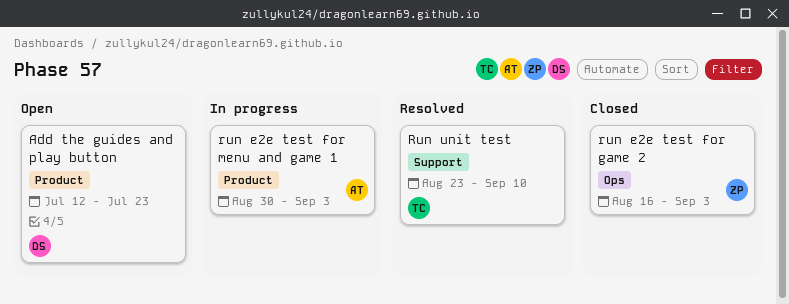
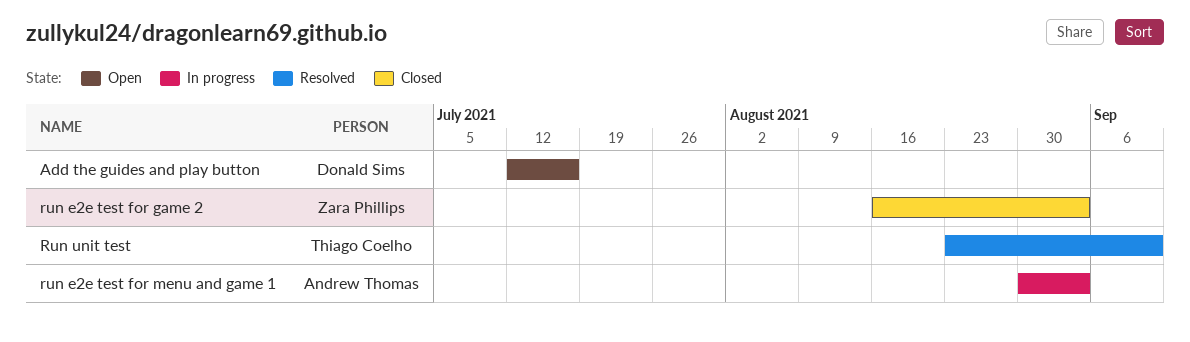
Add the guides and play button, due: Jul 23 -> Jul 16

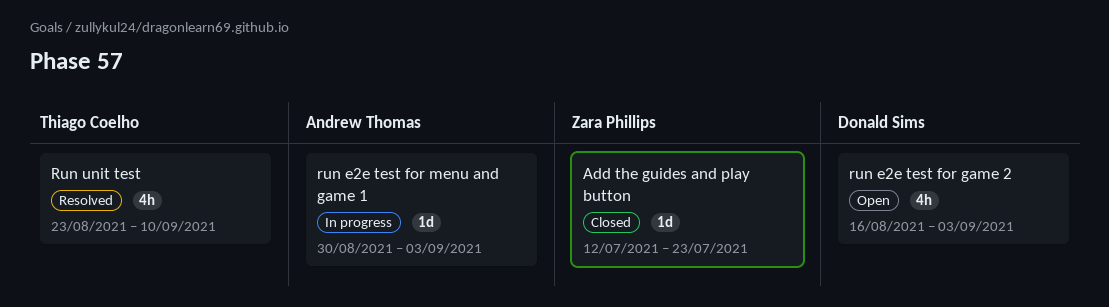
Add the guides and play button, status: Open -> Closed
Add the guides and play button, owner: Donald Sims -> Zara Phillips
Add the guides and play button, due: Jul 16 -> Jul 23
run e2e test for game 2, status: Closed -> Open
run e2e test for game 2, owner: Zara Phillips -> Donald Sims

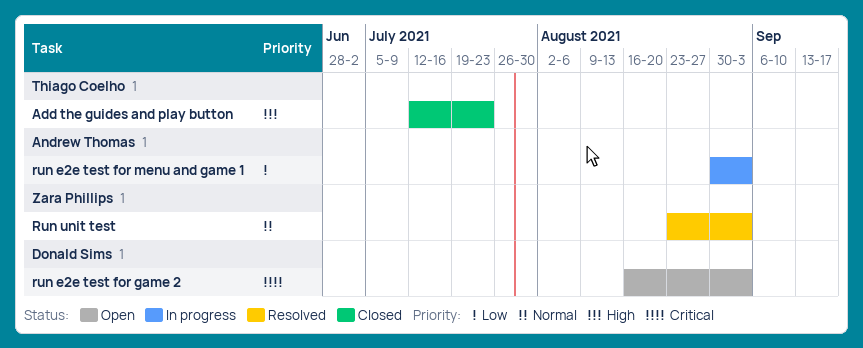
Add the guides and play button, owner: Zara Phillips -> Thiago Coelho
Run unit test, owner: Thiago Coelho -> Zara Phillips
Run unit test, due: Sep 10 -> Sep 3

